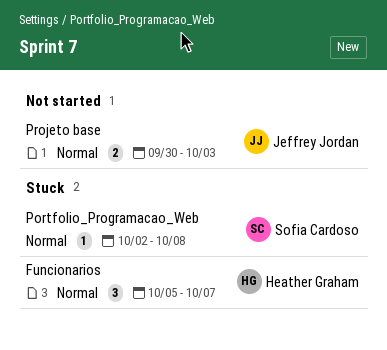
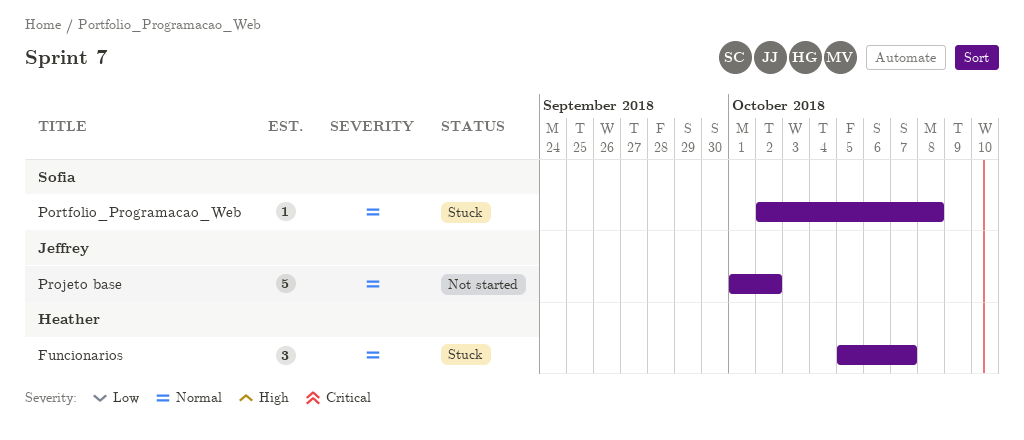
Projeto base, estimate: 2 -> 5
Projeto base, start: Sep 30 -> Oct 1
Projeto base, due: Oct 3 -> Oct 2

